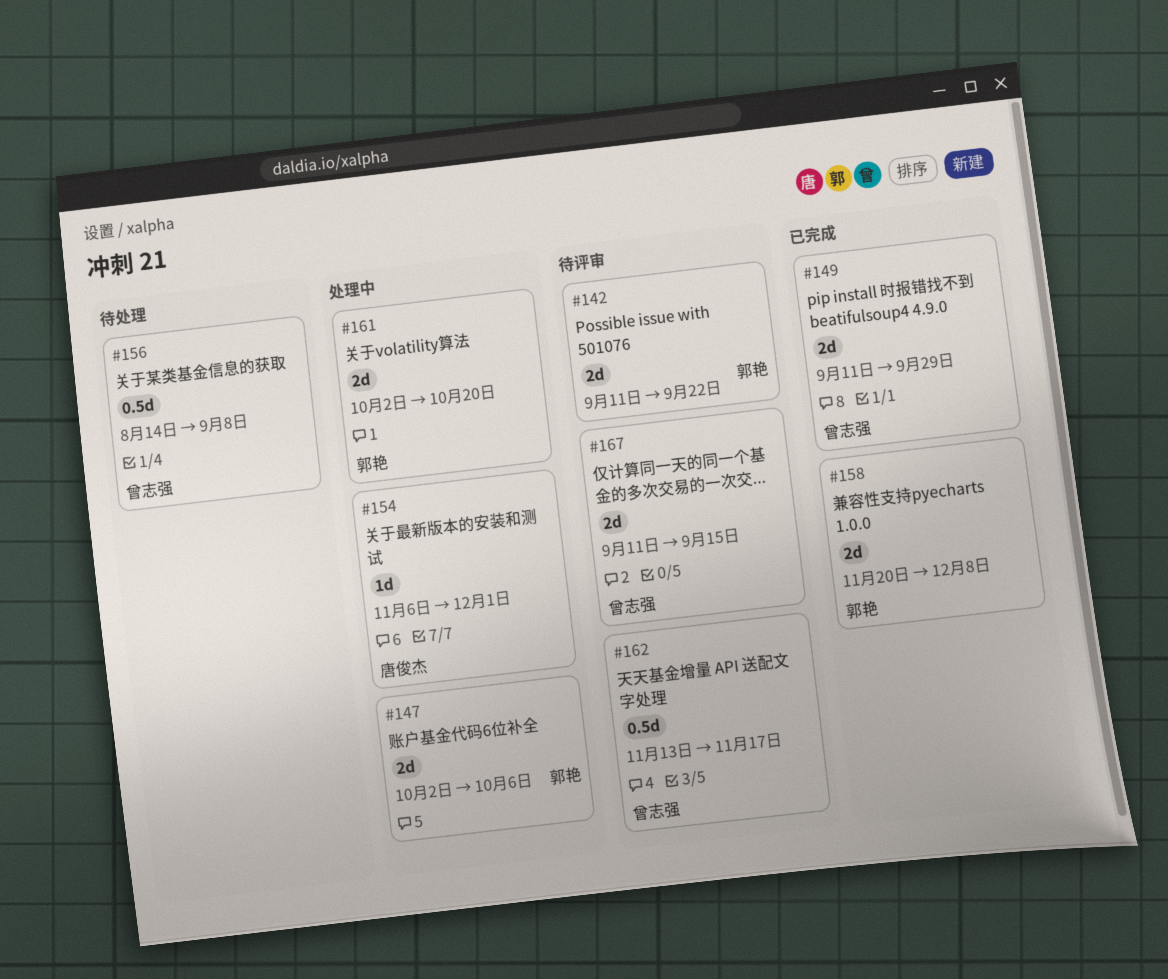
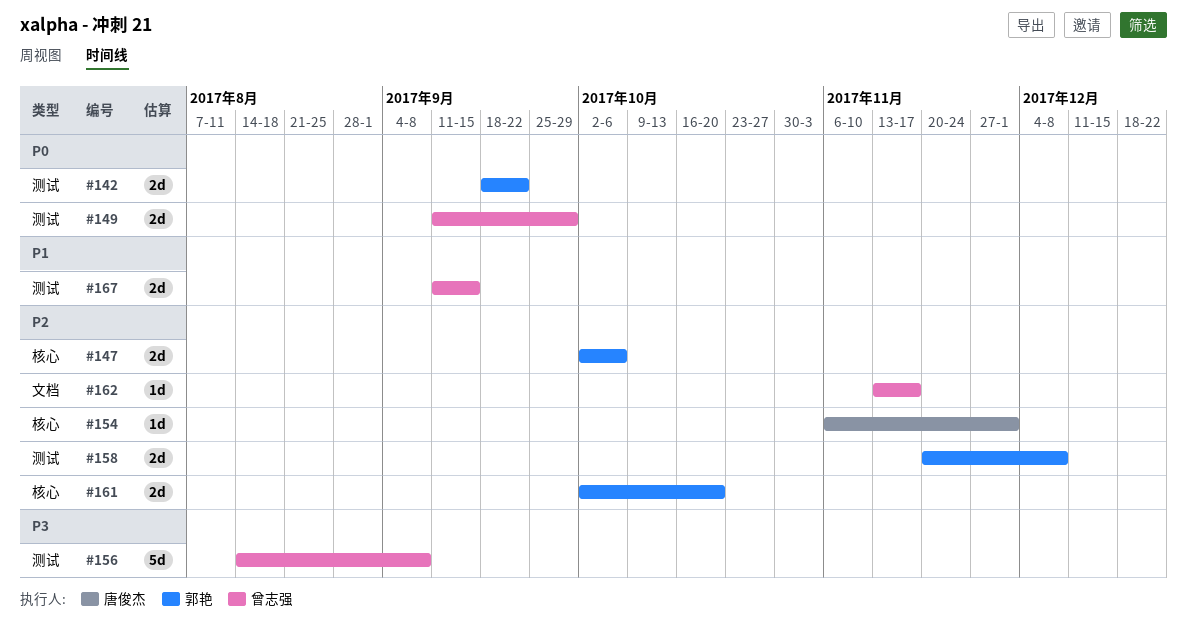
#142, start: Sep 11 -> Sep 18
#156, estimate: 0.5d -> 5d
#162, estimate: 0.5d -> 1d

